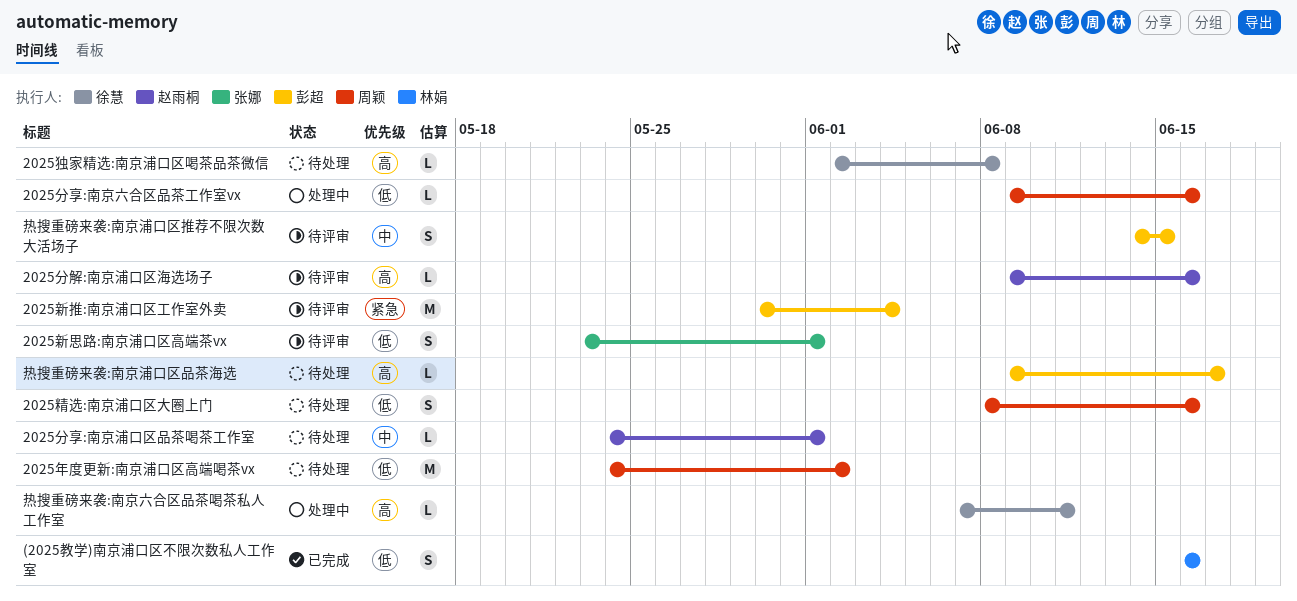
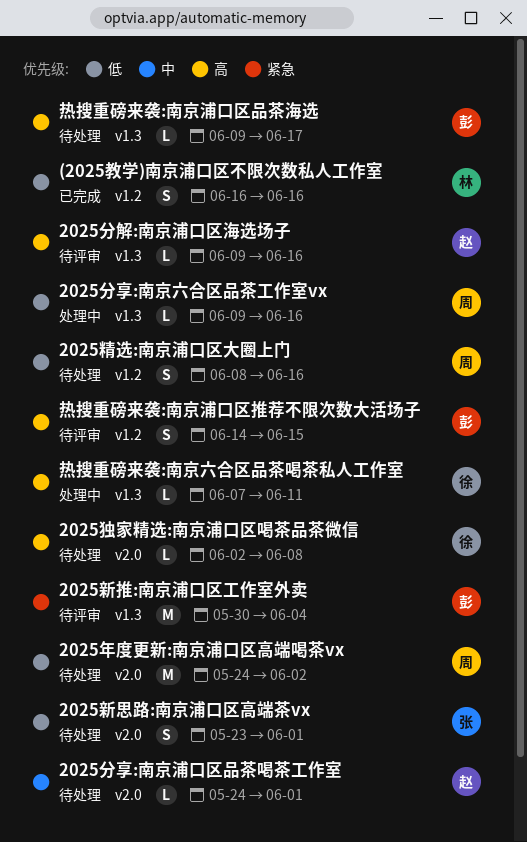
2025新思路:南京浦口区高端茶vx, status: 待评审 -> 待处理
热搜重磅来袭:南京浦口区推荐不限次数大活场子, priority: 中 -> 高

